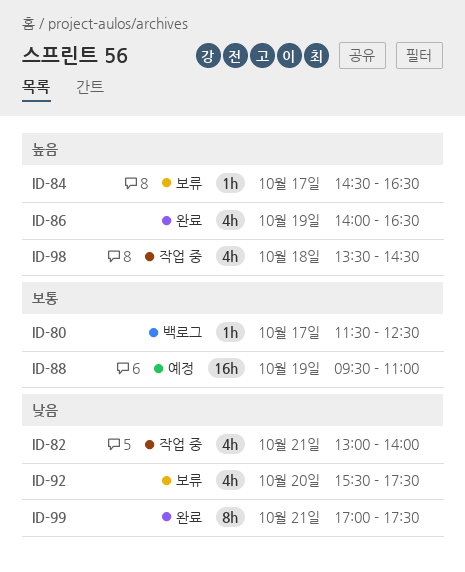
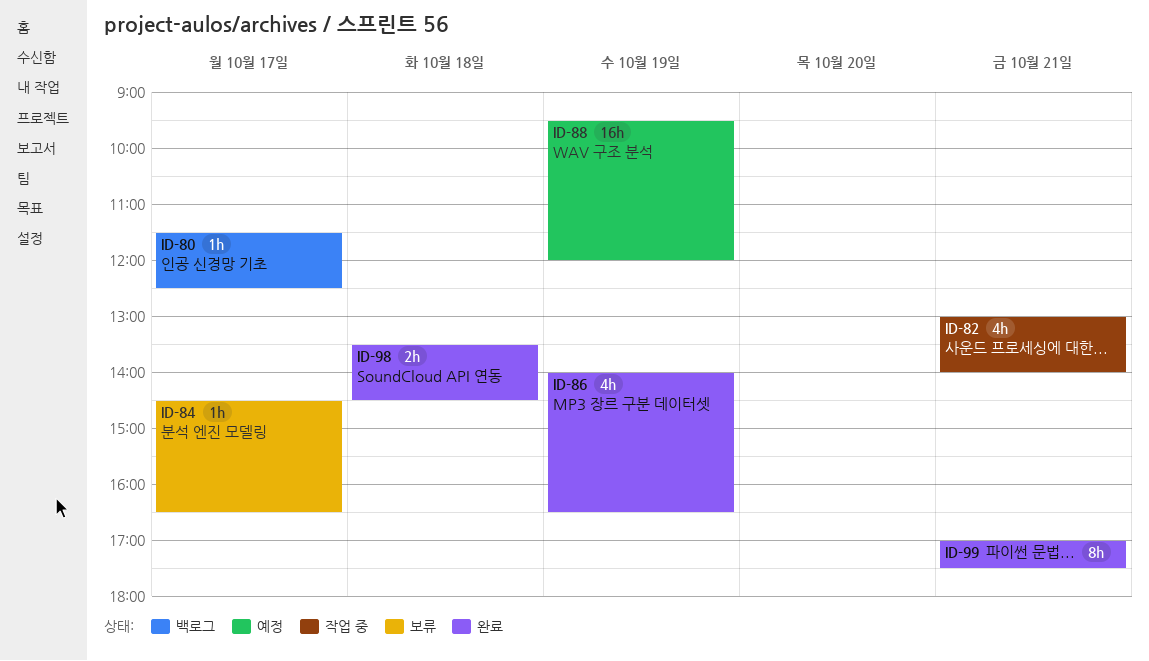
ID-88, ends: 11:00 -> 12:00
ID-92: present -> none
ID-98, status: 작업 중 -> 완료
ID-98, estimate: 4h -> 2h

